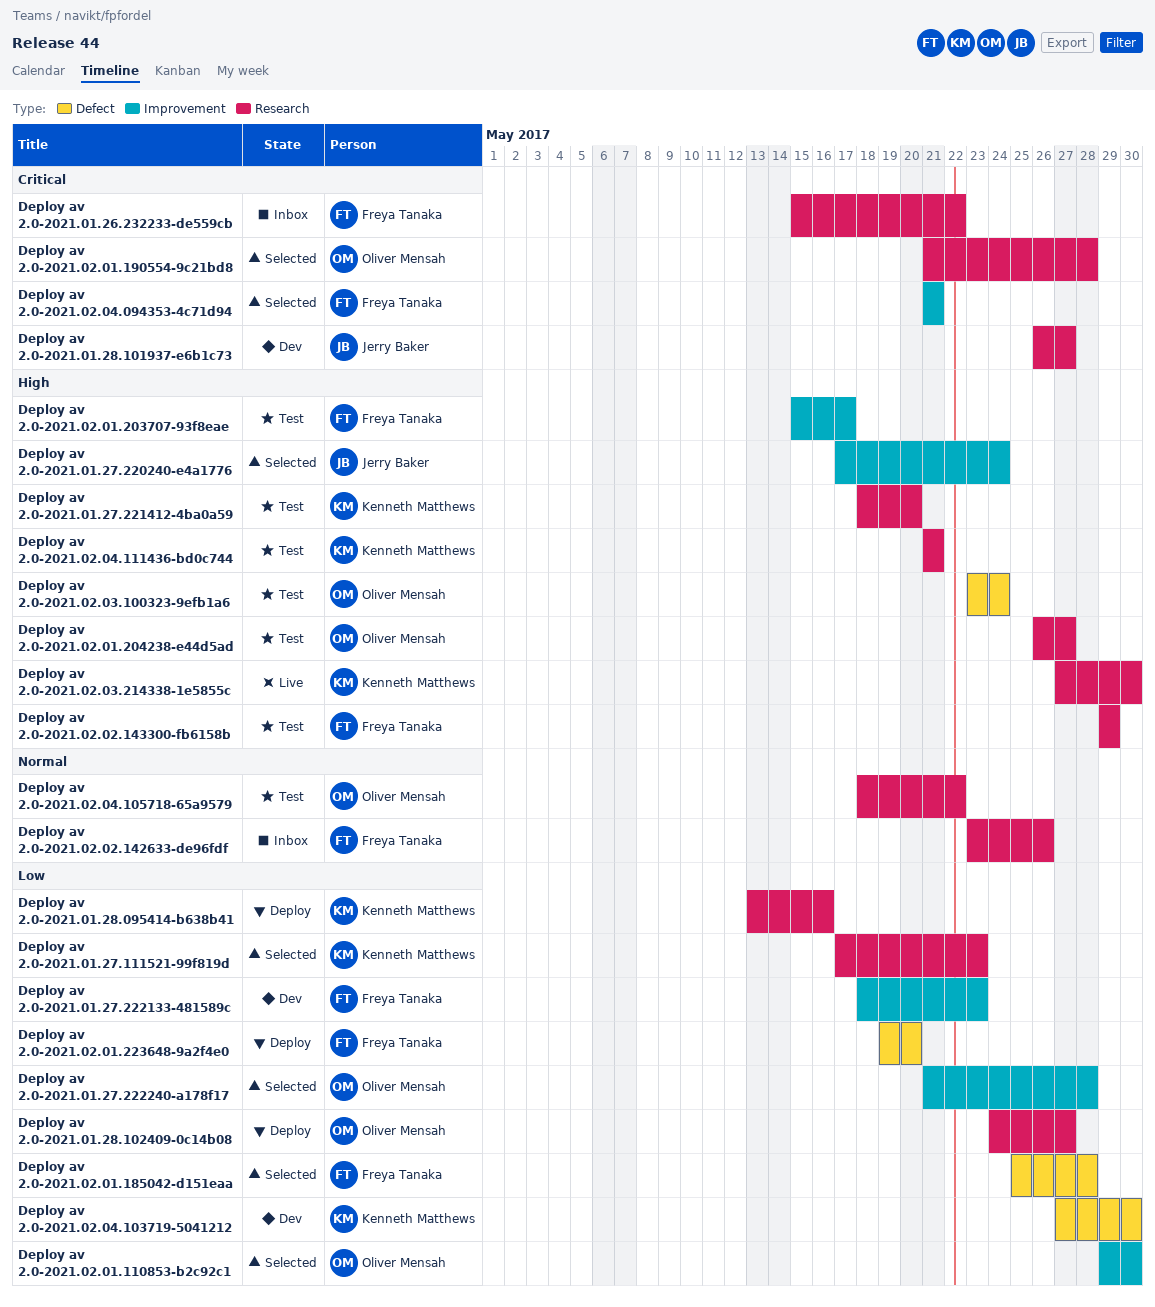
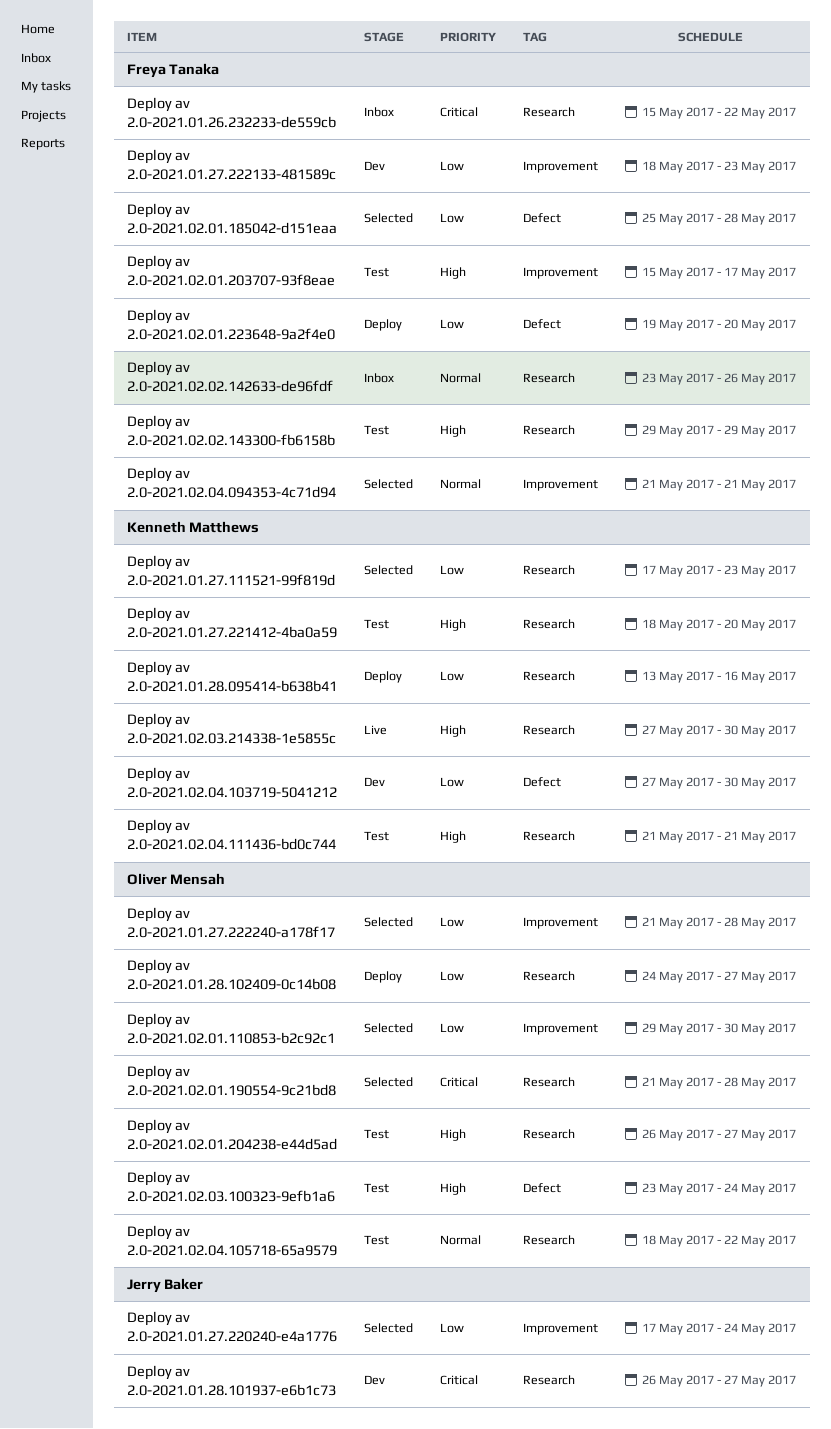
Deploy av 2.0-2021.01.27.220240-e4a1776, priority: High -> Low
Deploy av 2.0-2021.02.04.094353-4c71d94, priority: Critical -> Normal

